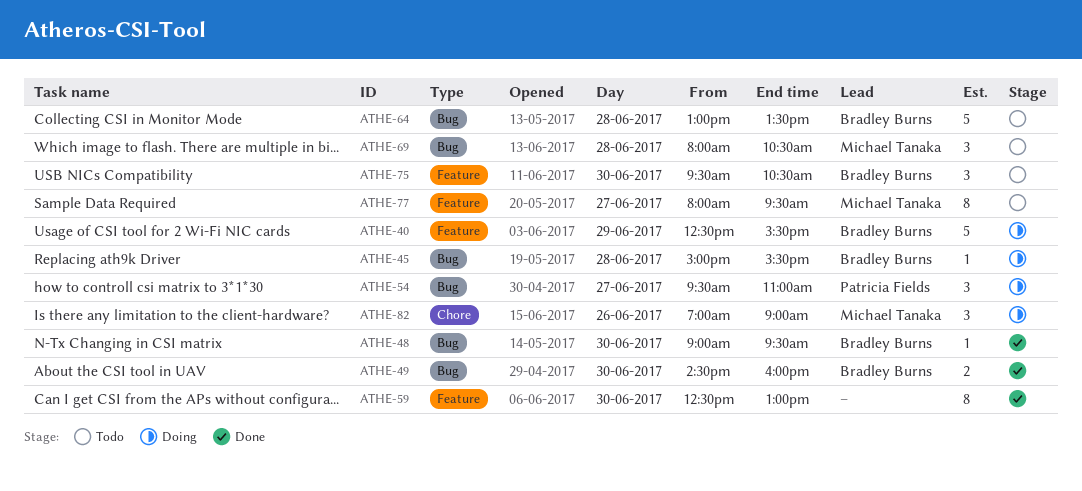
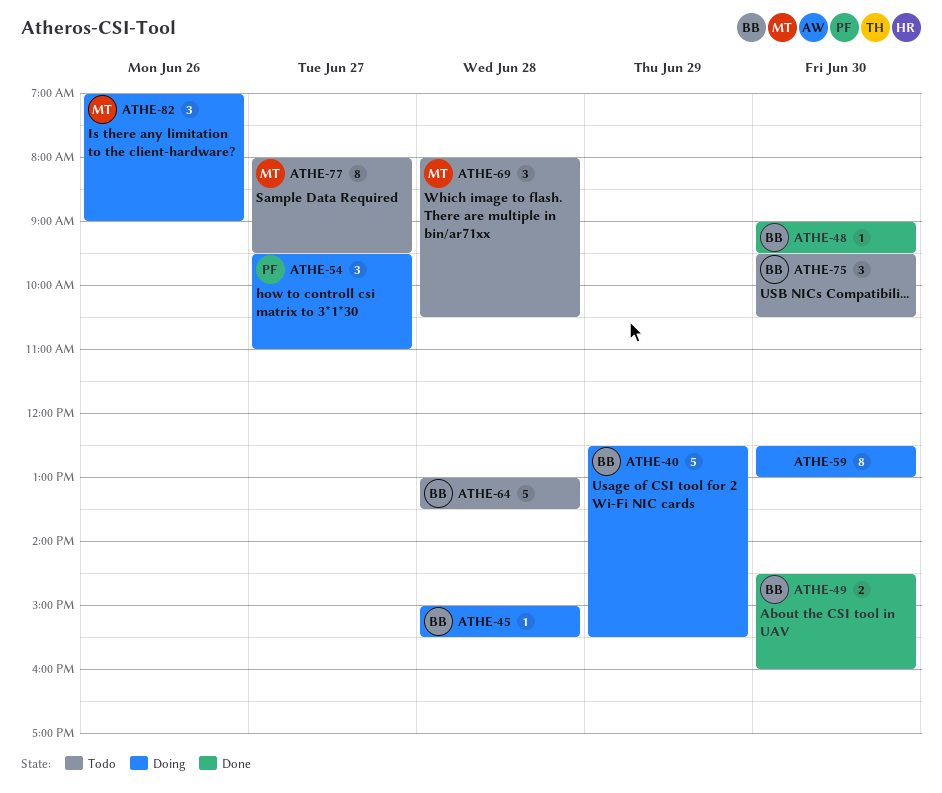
ATHE-59, status: Done -> Doing

